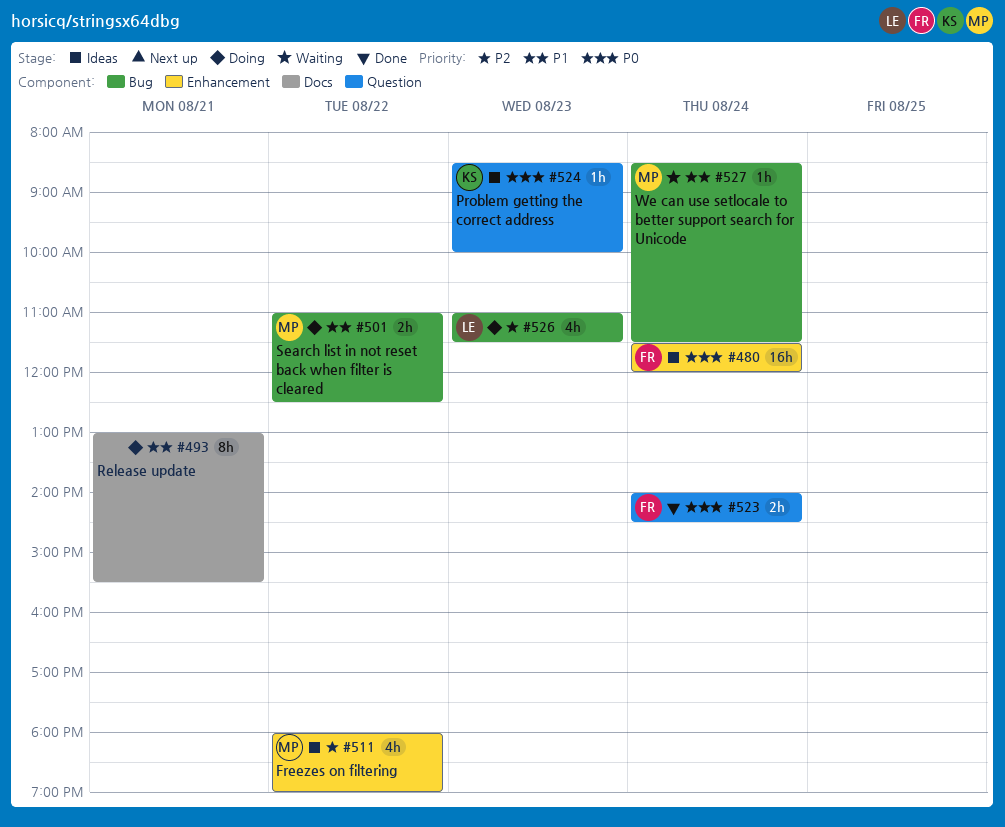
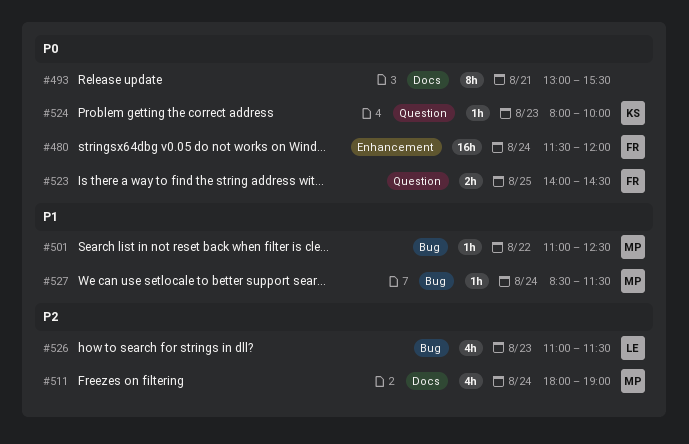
#493, priority: P1 -> P0
#501, estimate: 2h -> 1h
#511, label: Enhancement -> Docs
#511, day: Aug 22 -> Aug 24
#523, day: Aug 24 -> Aug 25
#524, begins: 08:30 -> 08:00

